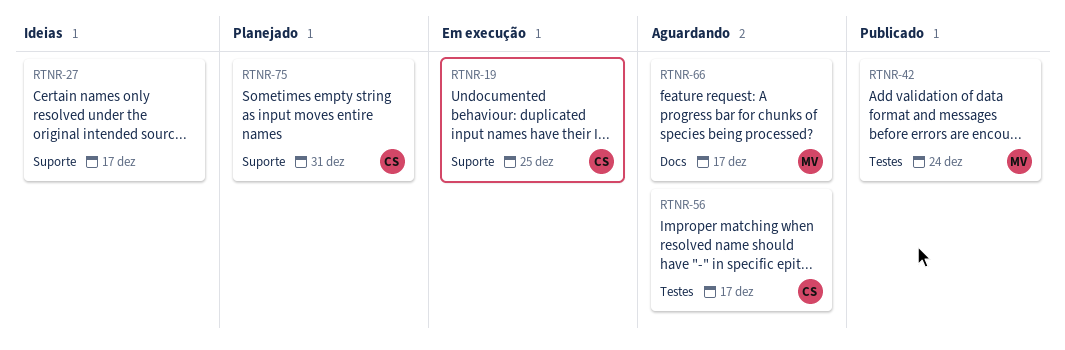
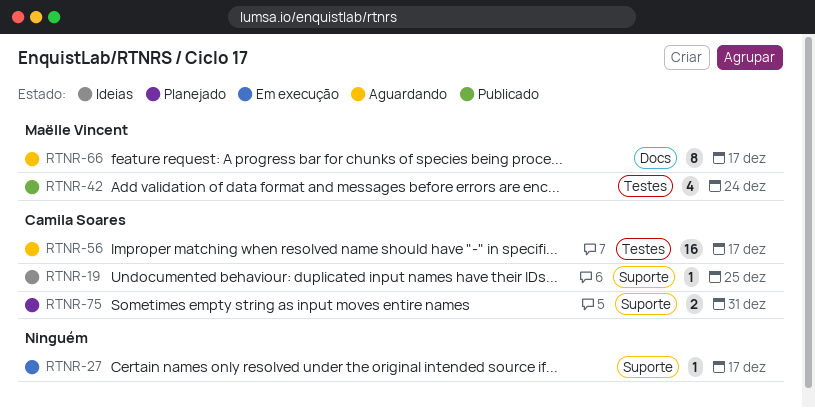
RTNR-19, status: Em execução -> Ideias
RTNR-27, status: Ideias -> Em execução

